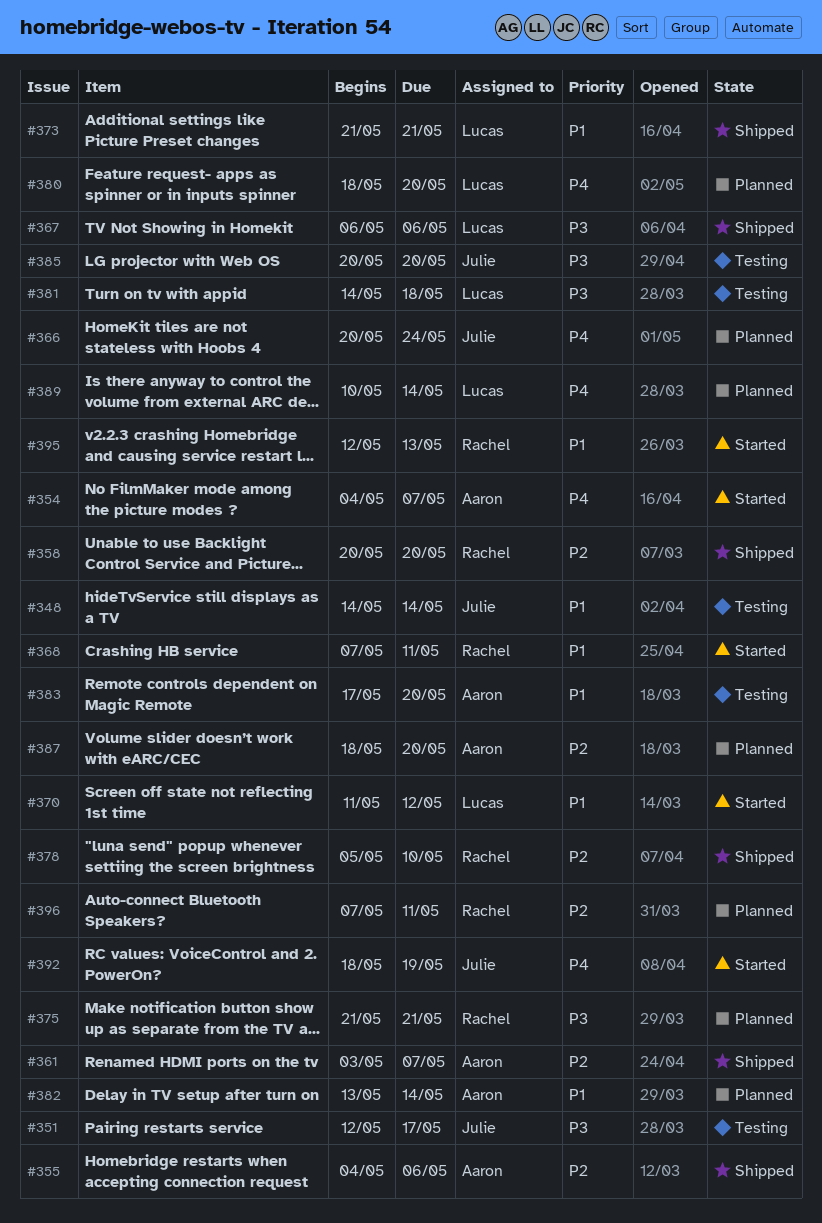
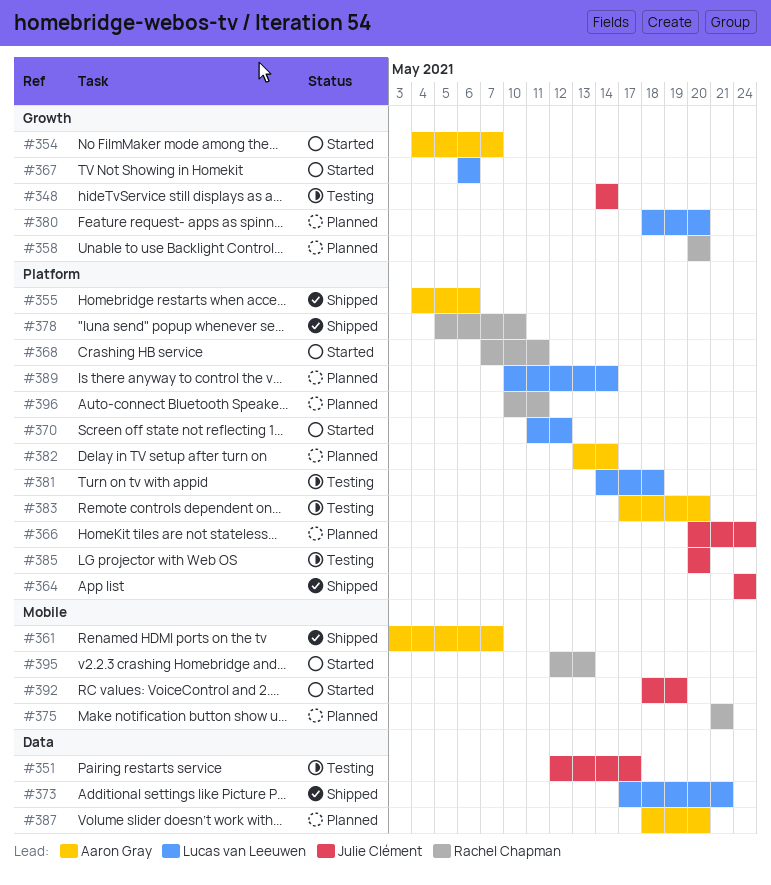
#358, status: Shipped -> Planned
#364: none -> present
#367, status: Shipped -> Started
#373, start: May 21 -> May 17
#396, start: May 7 -> May 10

